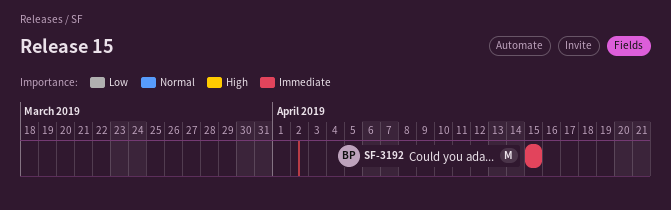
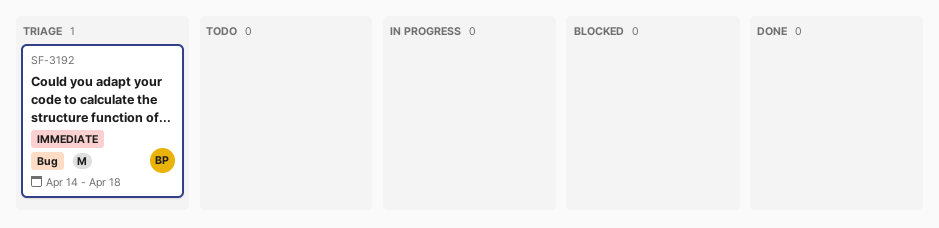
SF-3192, start: Apr 15 -> Apr 14
SF-3192, due: Apr 15 -> Apr 18

